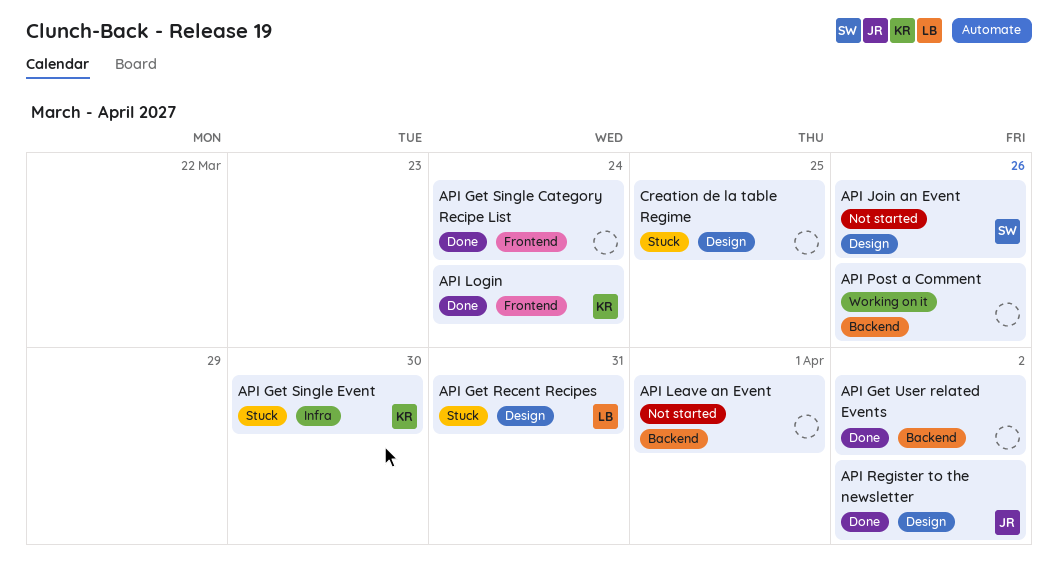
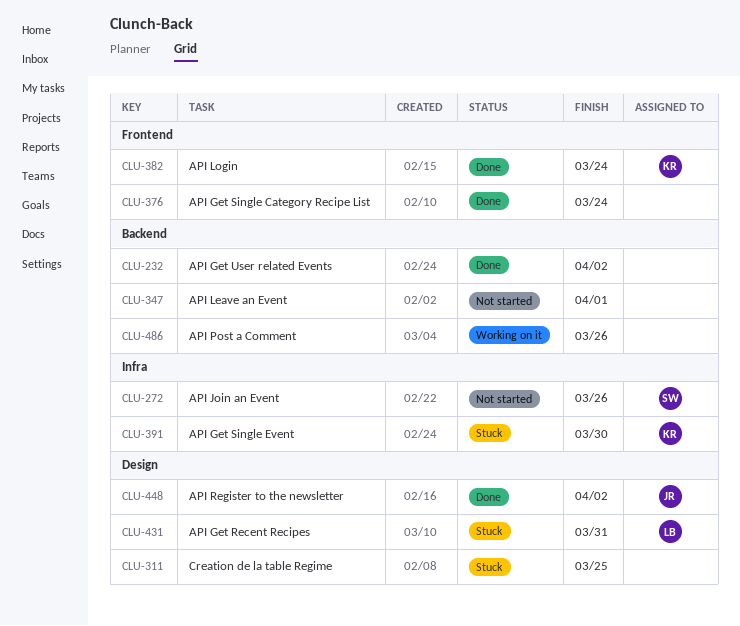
API Join an Event, label: Design -> Infra

